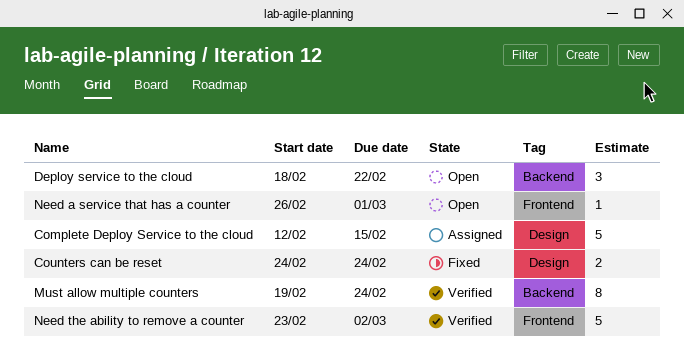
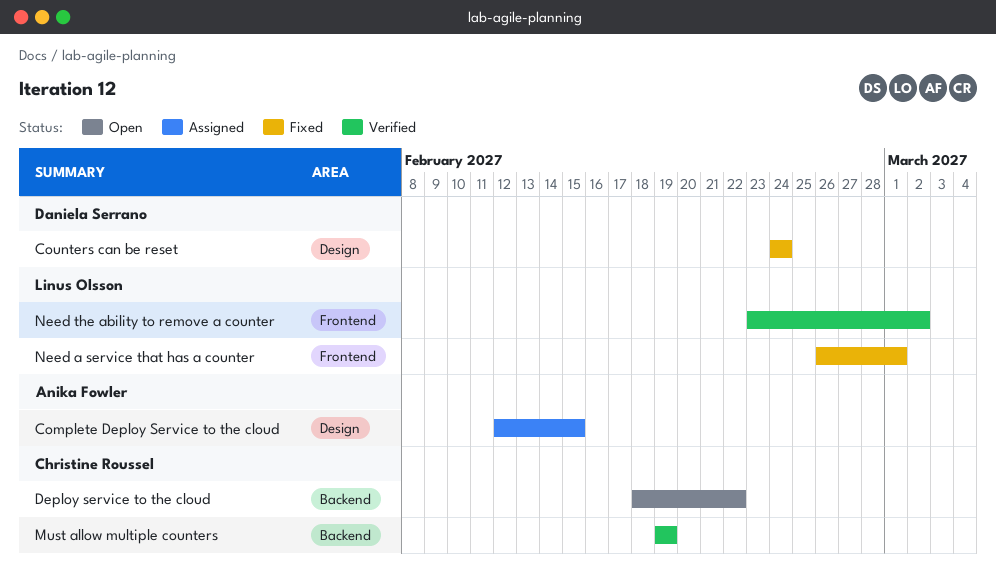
Must allow multiple counters, due: Feb 24 -> Feb 19
Need a service that has a counter, status: Open -> Fixed

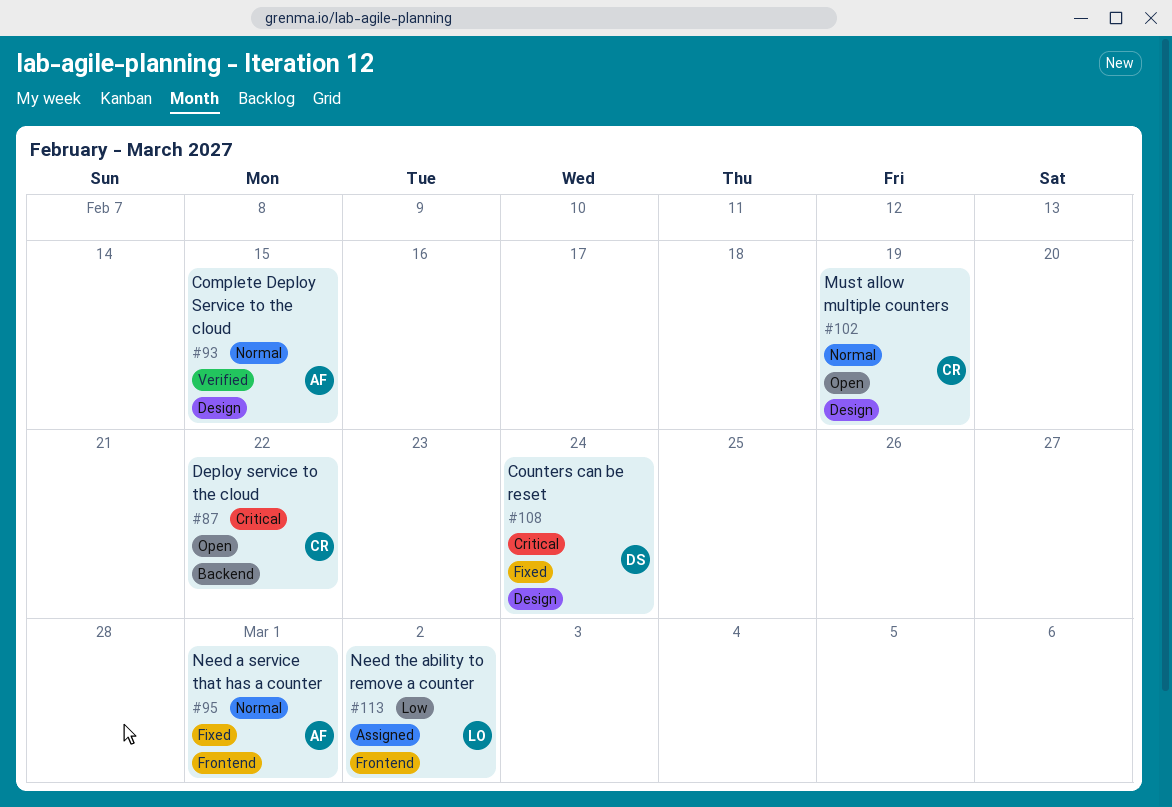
Complete Deploy Service to the cloud, status: Assigned -> Verified
Must allow multiple counters, status: Verified -> Open
Must allow multiple counters, label: Backend -> Design
Need a service that has a counter, owner: Linus Olsson -> Anika Fowler
Need the ability to remove a counter, status: Verified -> Assigned

